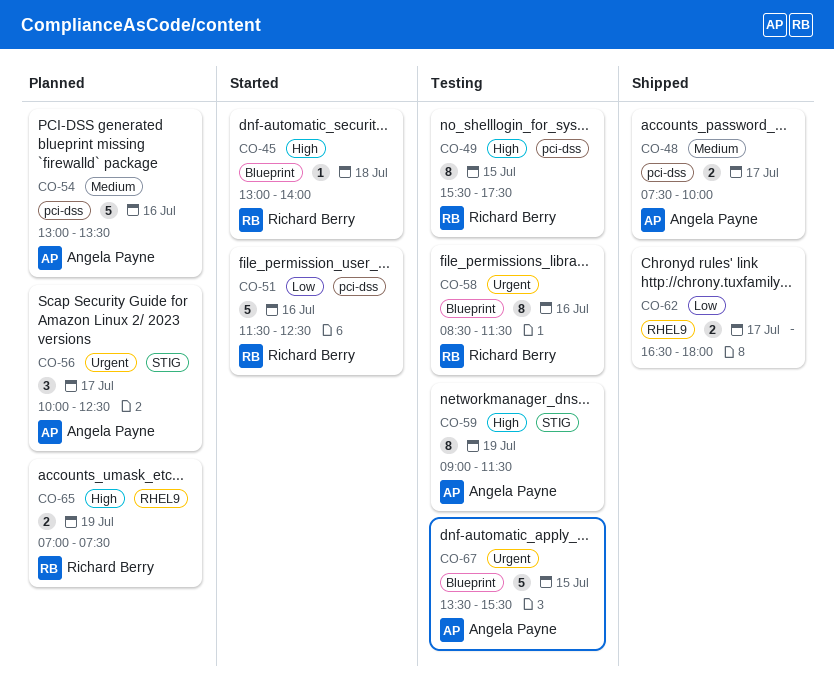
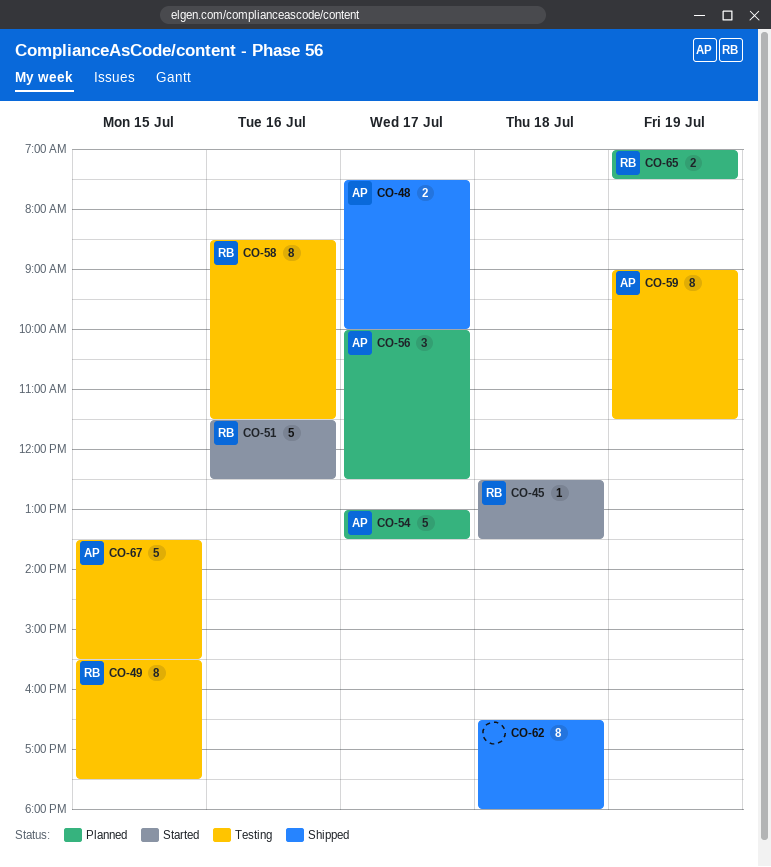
CO-45, begins: 13:00 -> 12:30
CO-45, ends: 14:00 -> 13:30
CO-54, day: Jul 16 -> Jul 17
CO-62, estimate: 2 -> 8
CO-62, day: Jul 17 -> Jul 18

